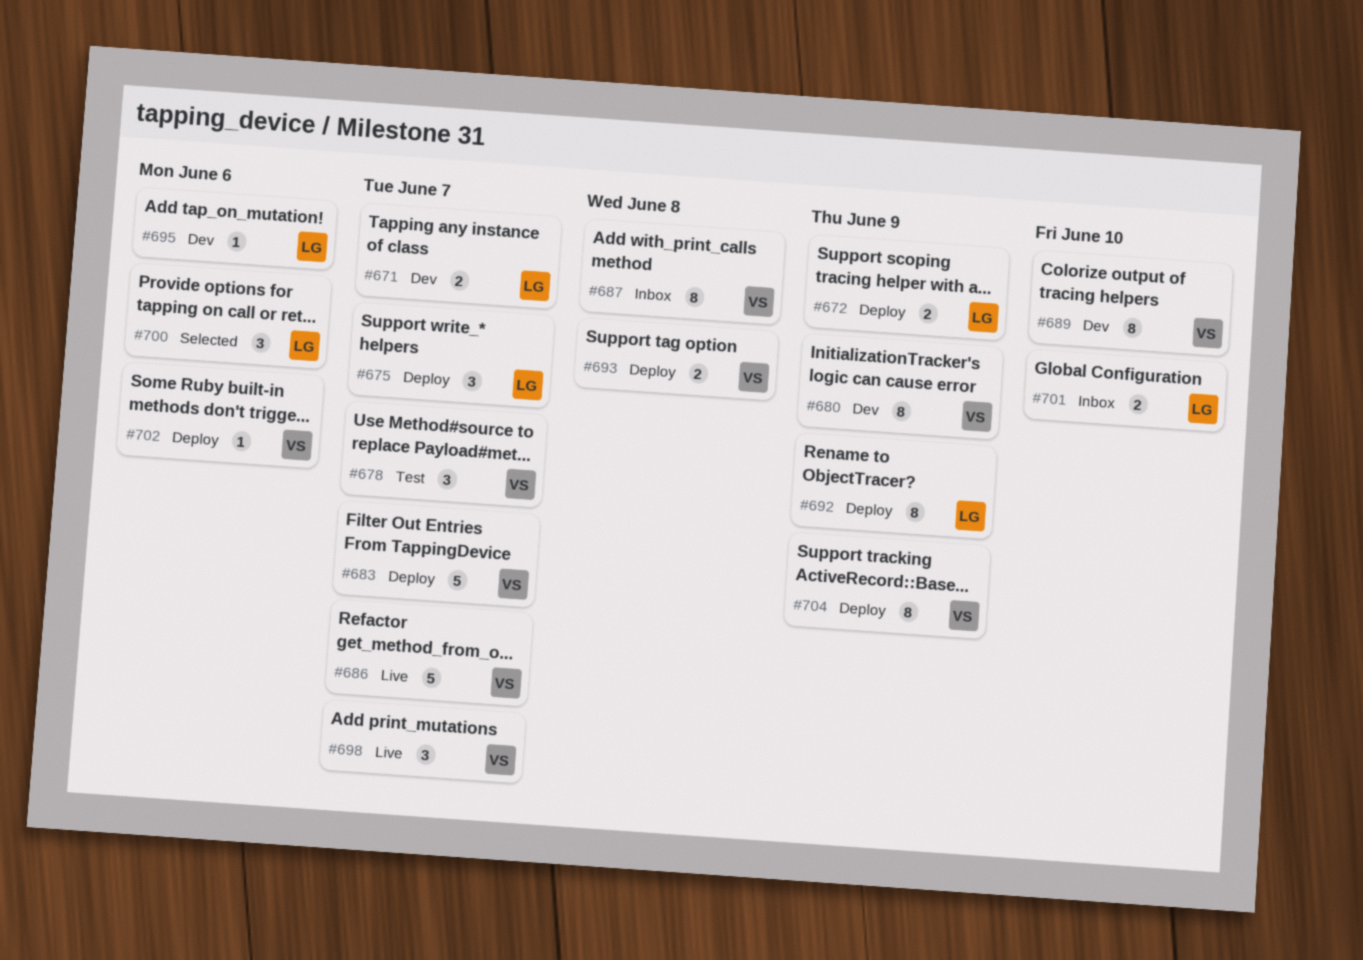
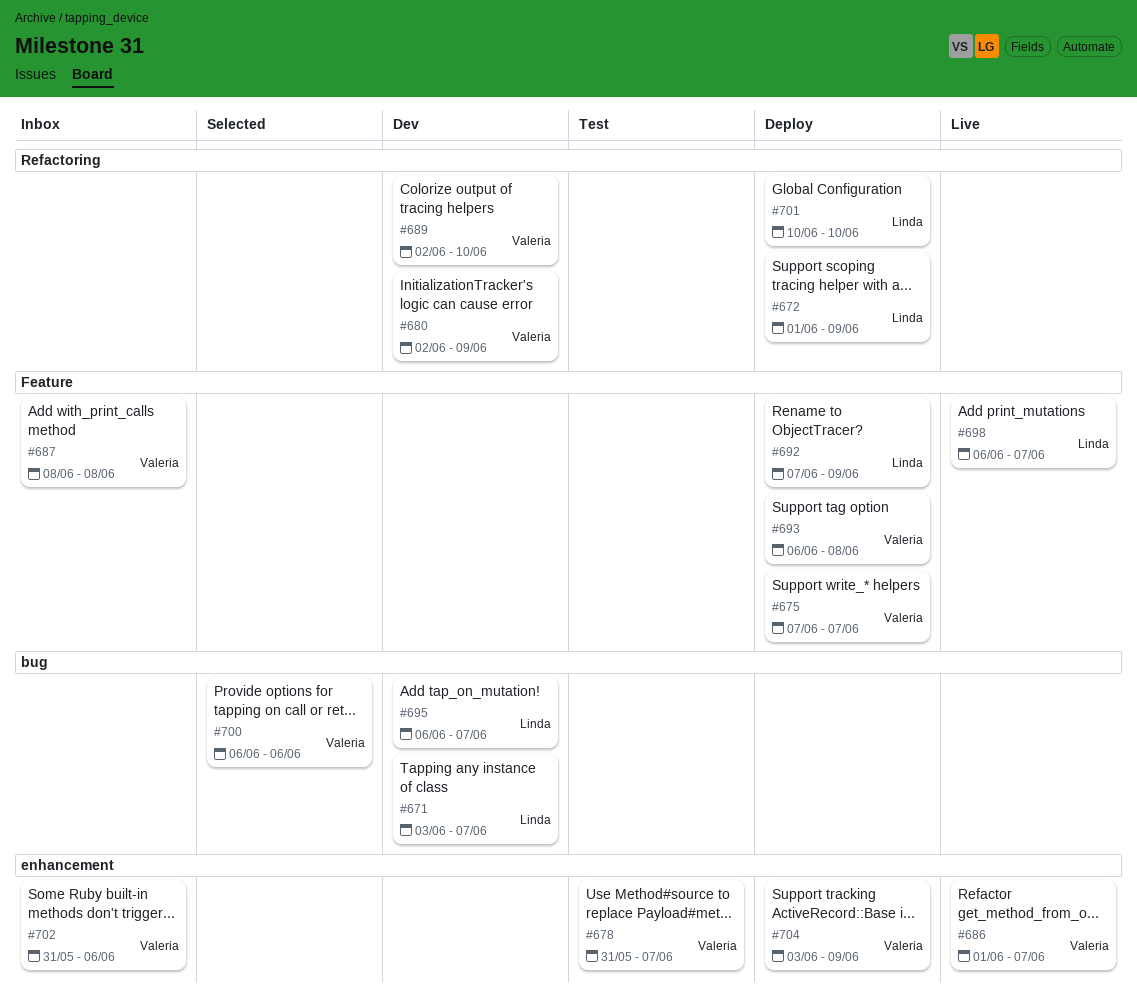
#675, owner: Linda -> Valeria
#683: present -> none
#695, due: Jun 6 -> Jun 7
#698, owner: Valeria -> Linda
#700, owner: Linda -> Valeria
#701, status: Inbox -> Deploy
#702, status: Deploy -> Inbox

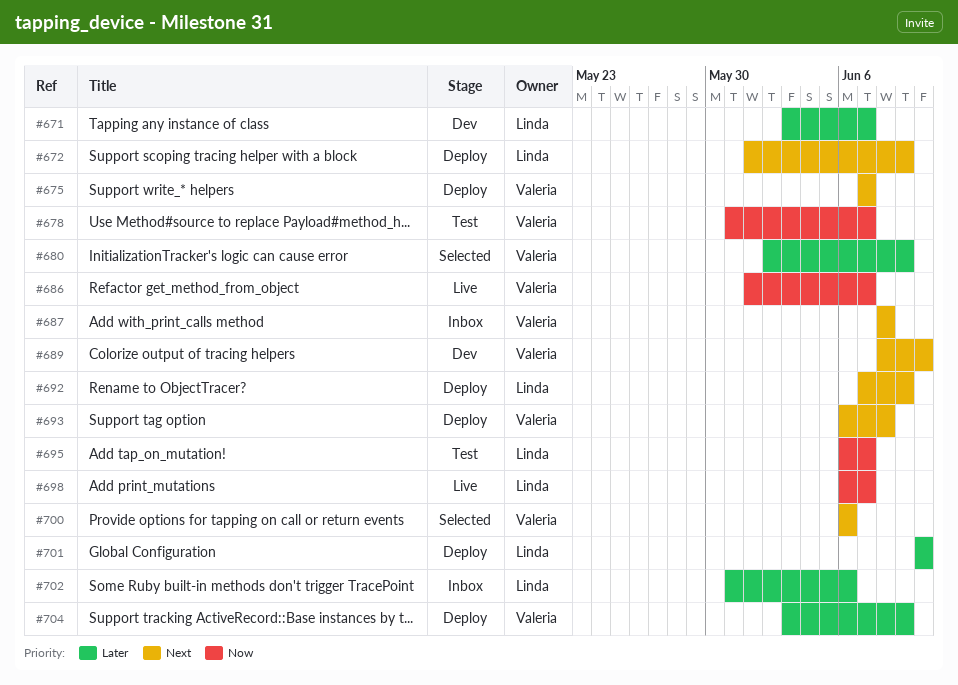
#680, status: Dev -> Selected
#689, start: Jun 2 -> Jun 8
#695, status: Dev -> Test
#702, owner: Valeria -> Linda

